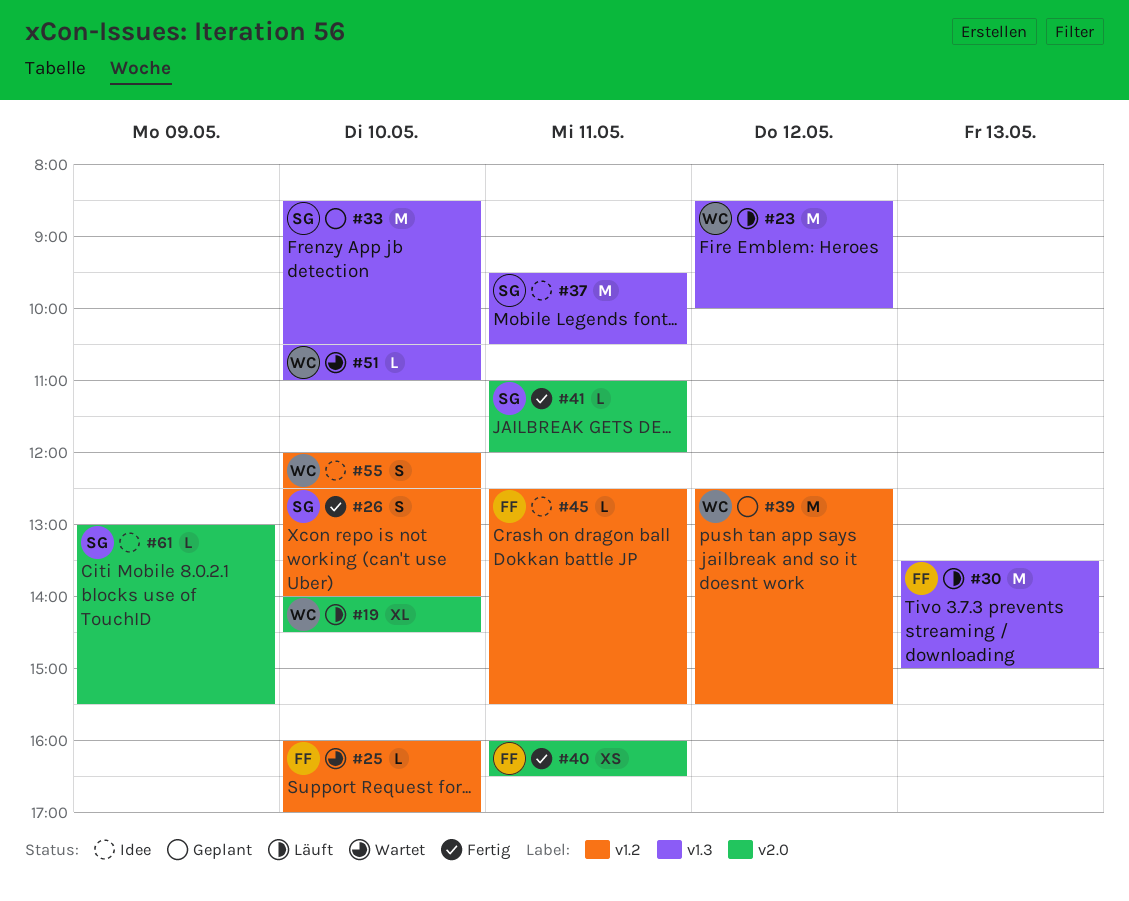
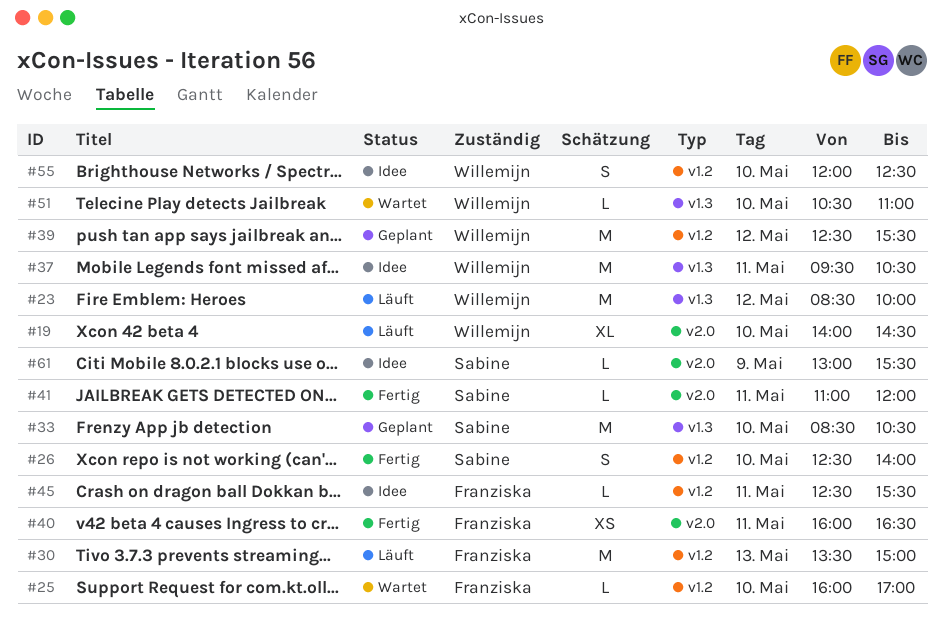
#30, label: v1.3 -> v1.2
#37, owner: Sabine -> Willemijn

